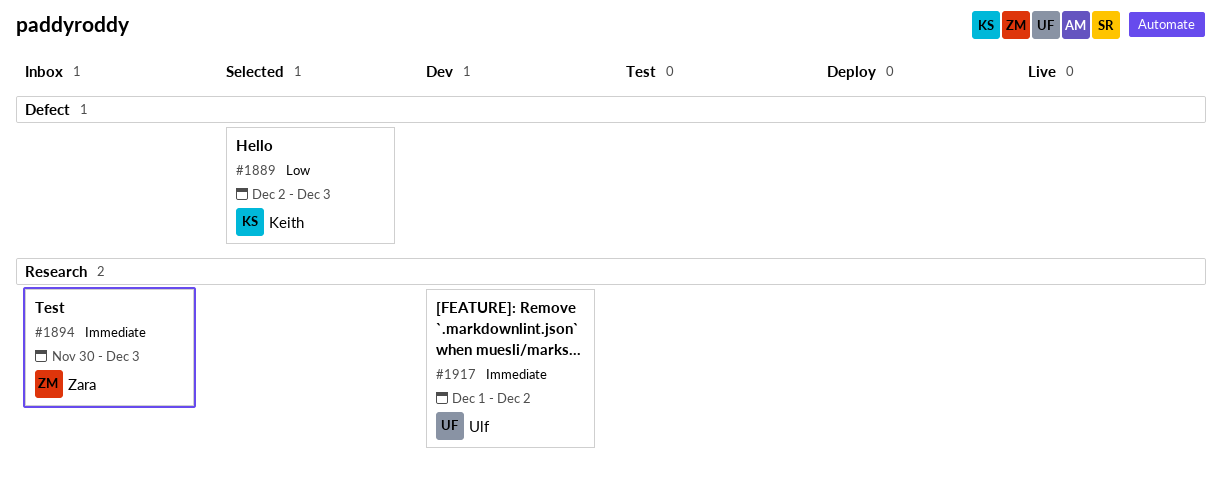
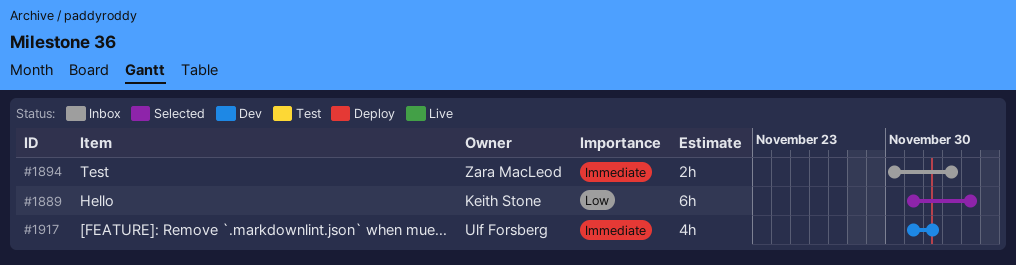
#1889, start: Dec 2 -> Dec 1
#1889, due: Dec 3 -> Dec 4

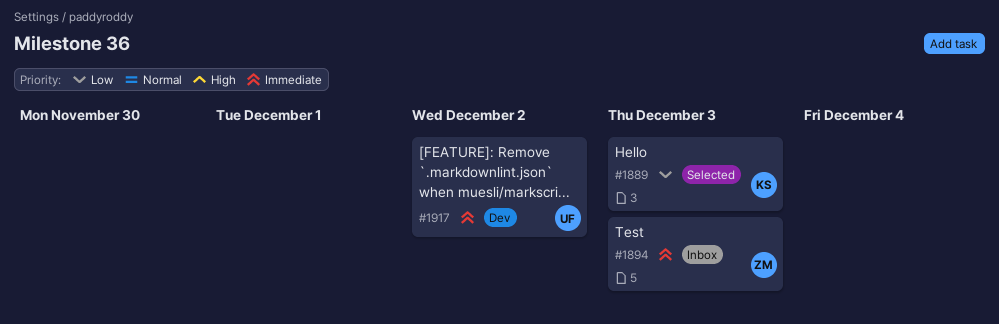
#1889, due: Dec 4 -> Dec 3

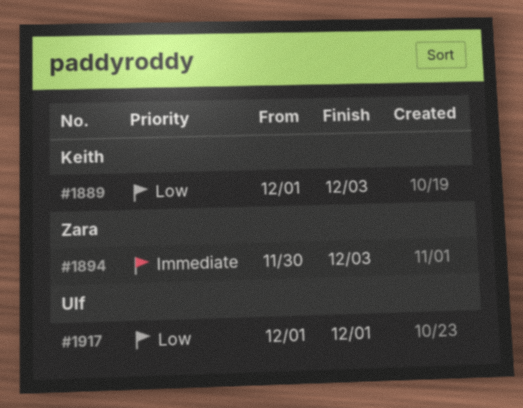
#1917, priority: Immediate -> Low
#1917, due: Dec 2 -> Dec 1

